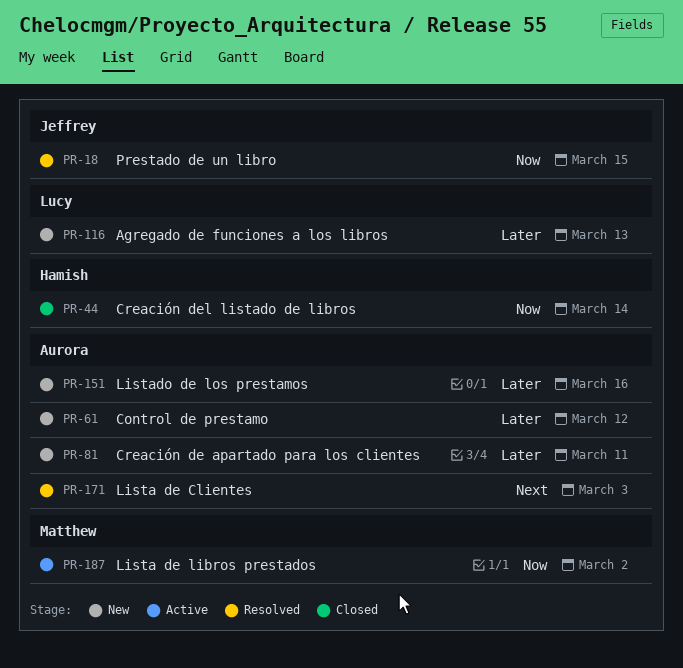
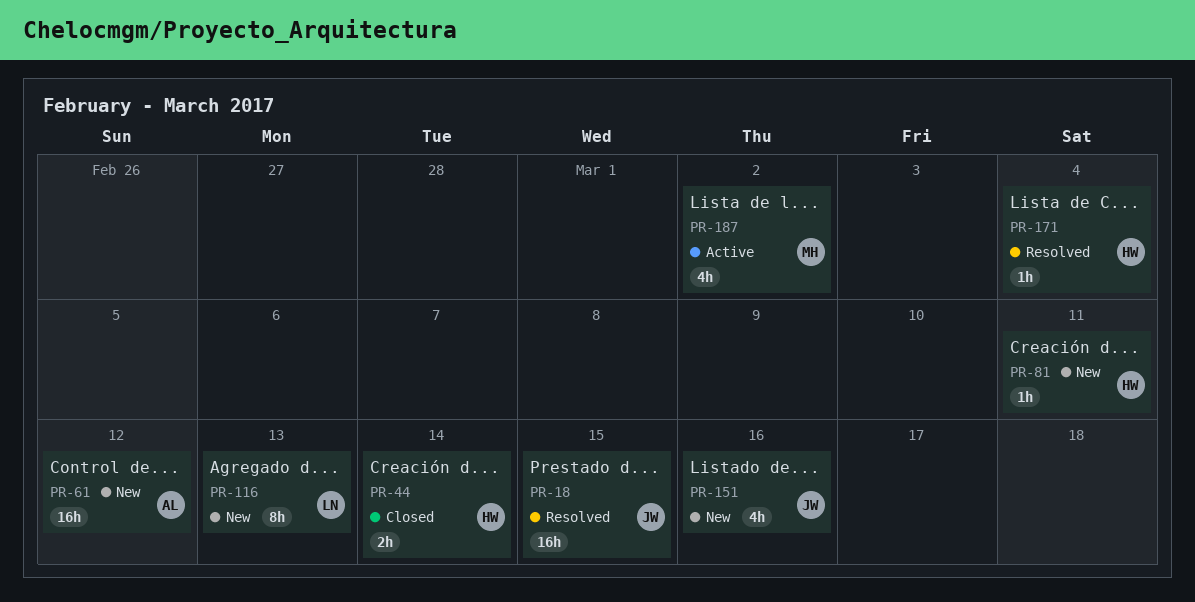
PR-81, owner: Aurora -> Hamish
PR-151, owner: Aurora -> Jeffrey
PR-171, owner: Aurora -> Hamish
PR-171, due: Mar 3 -> Mar 4

